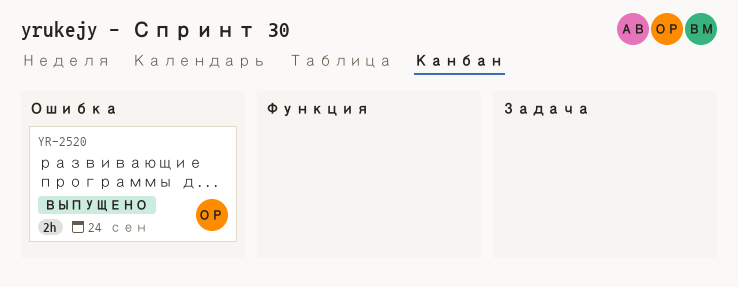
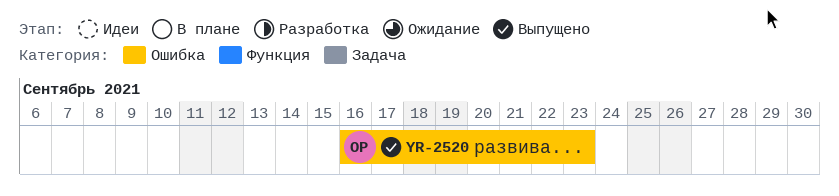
YR-2520, due: Sep 24 -> Sep 23

